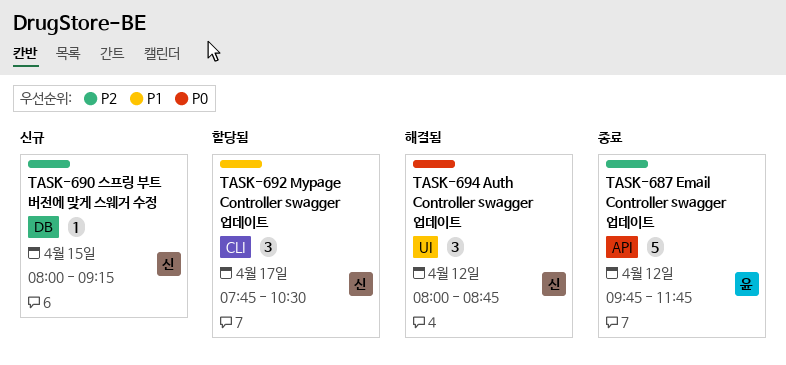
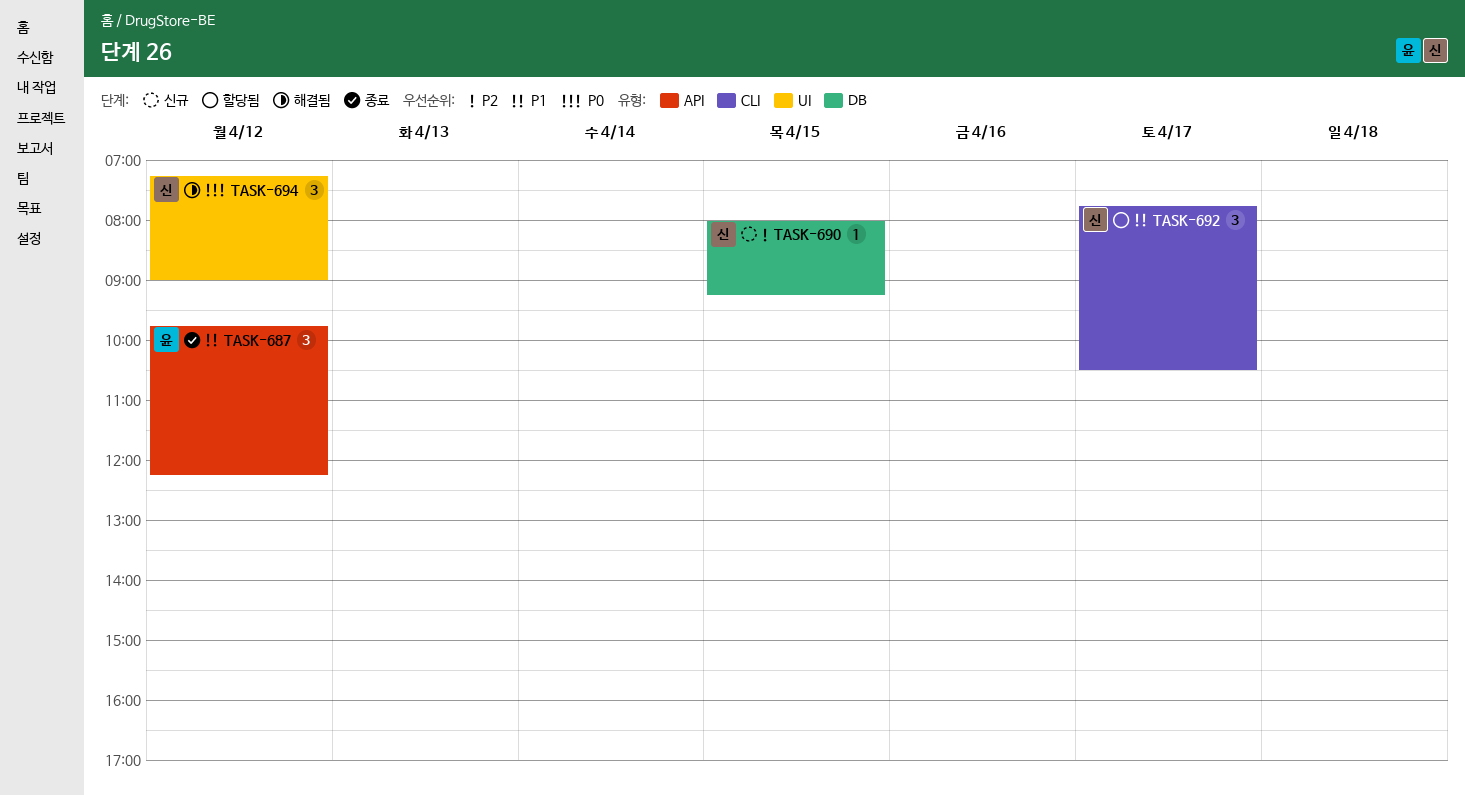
TASK-687, priority: P2 -> P1
TASK-687, estimate: 5 -> 3
TASK-687, ends: 11:45 -> 12:15
TASK-694, begins: 08:00 -> 07:15
TASK-694, ends: 08:45 -> 09:00

